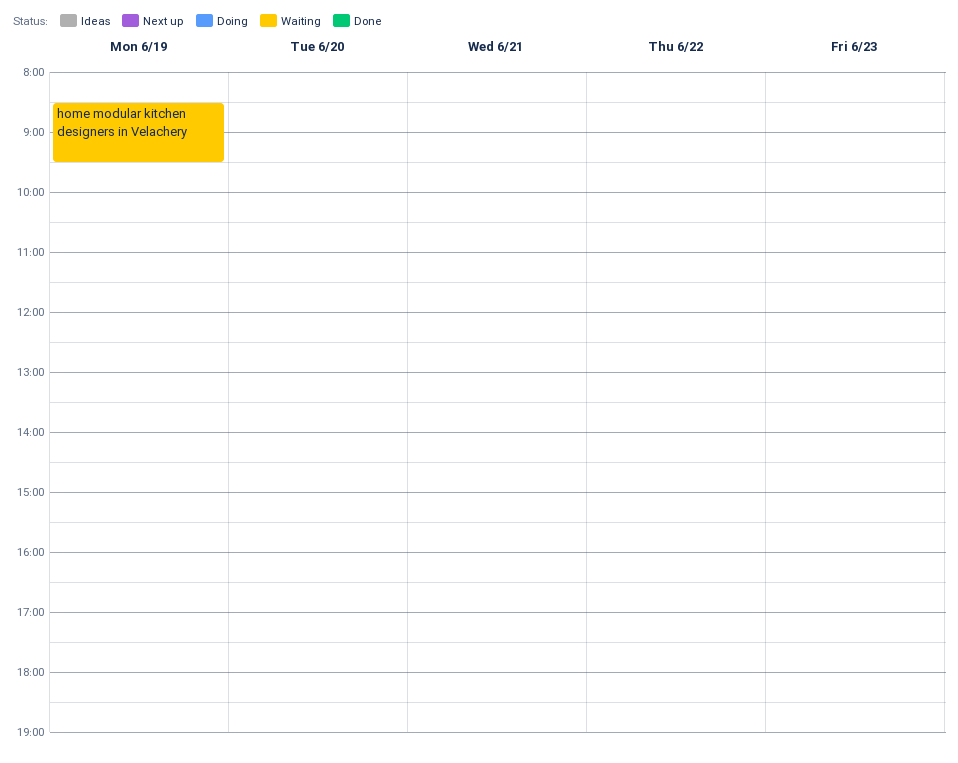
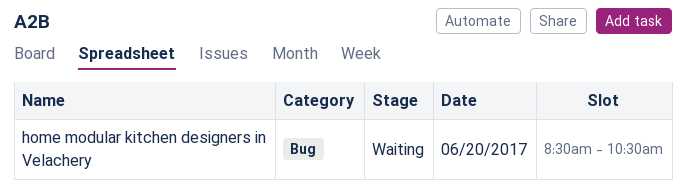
home modular kitchen designers in Velachery, day: Jun 19 -> Jun 20
home modular kitchen designers in Velachery, ends: 09:30 -> 10:30

